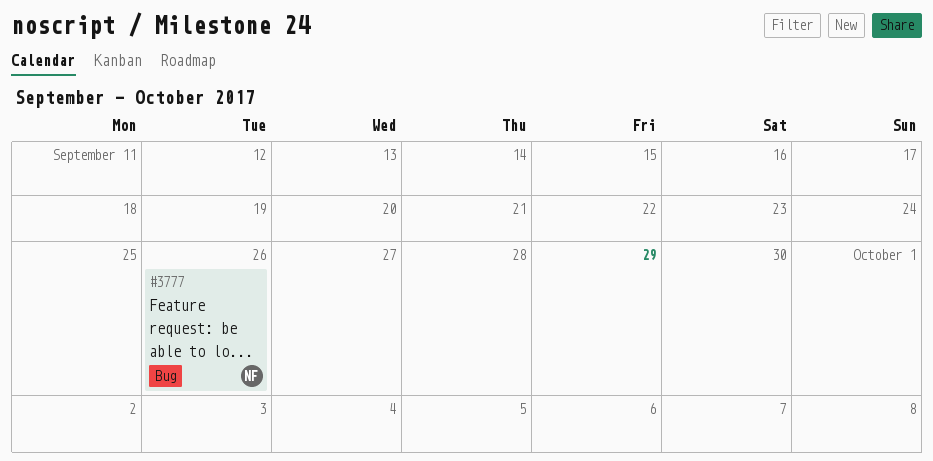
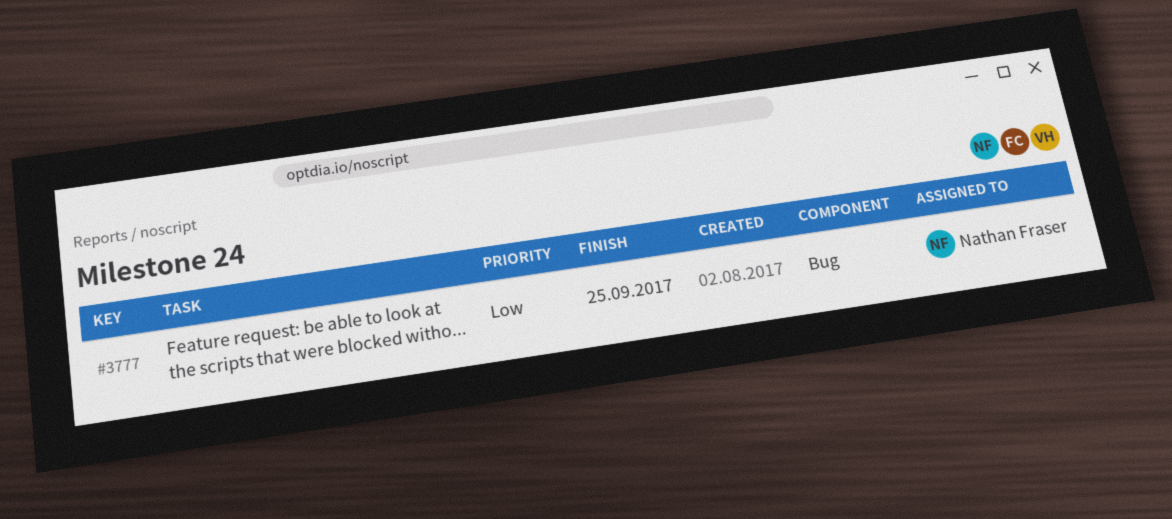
#3777, due: Sep 26 -> Sep 25

